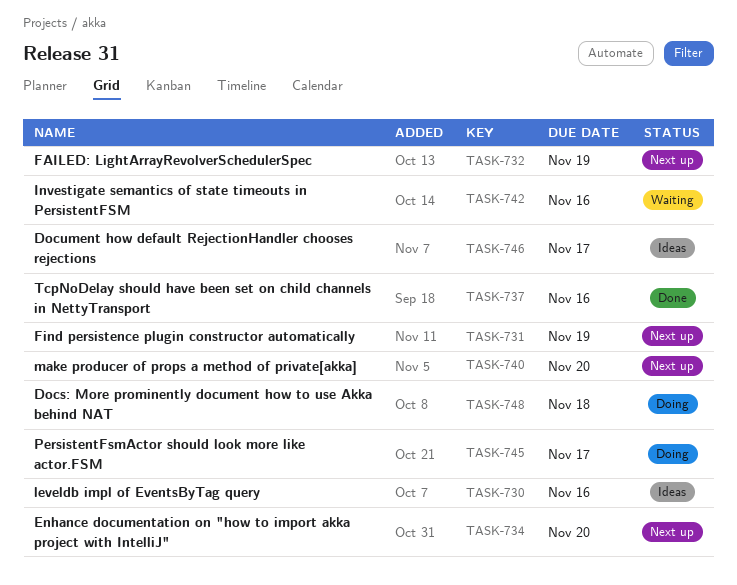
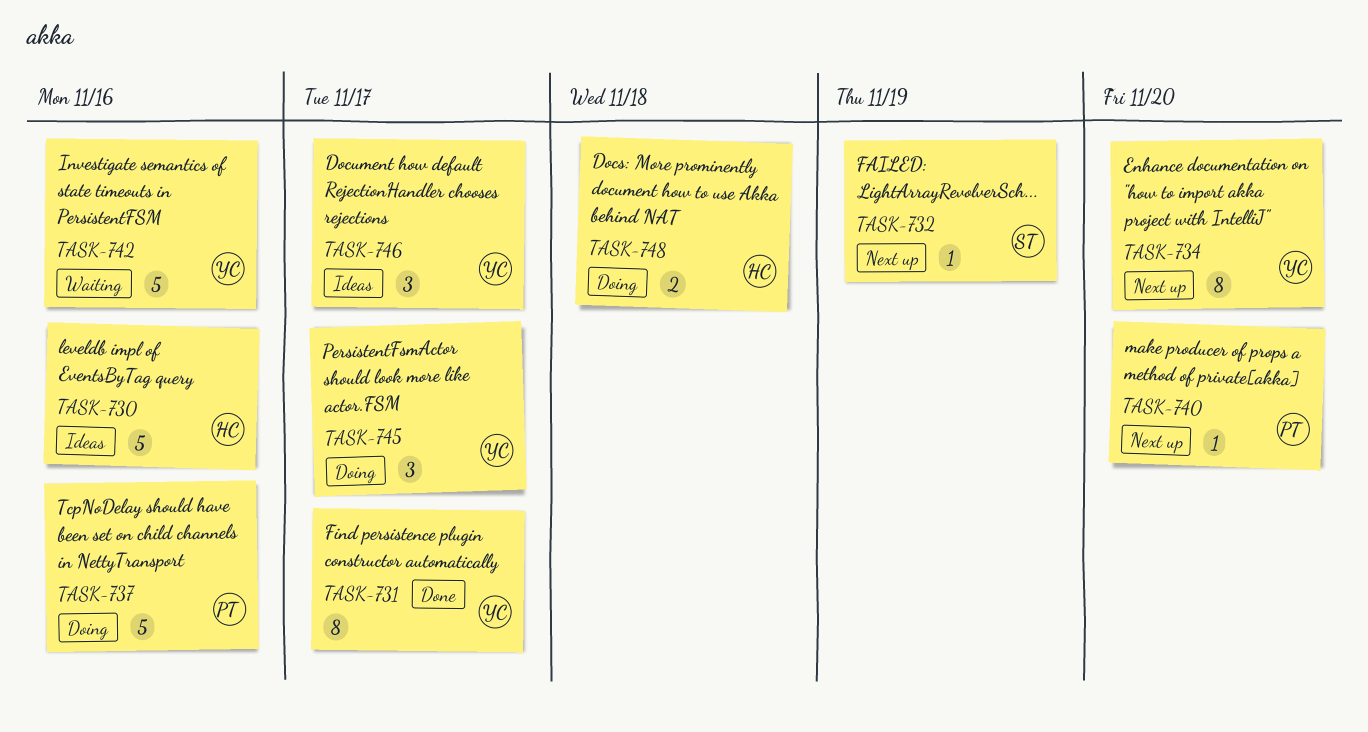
TASK-731, status: Next up -> Done
TASK-731, due: Nov 19 -> Nov 17
TASK-737, status: Done -> Doing

